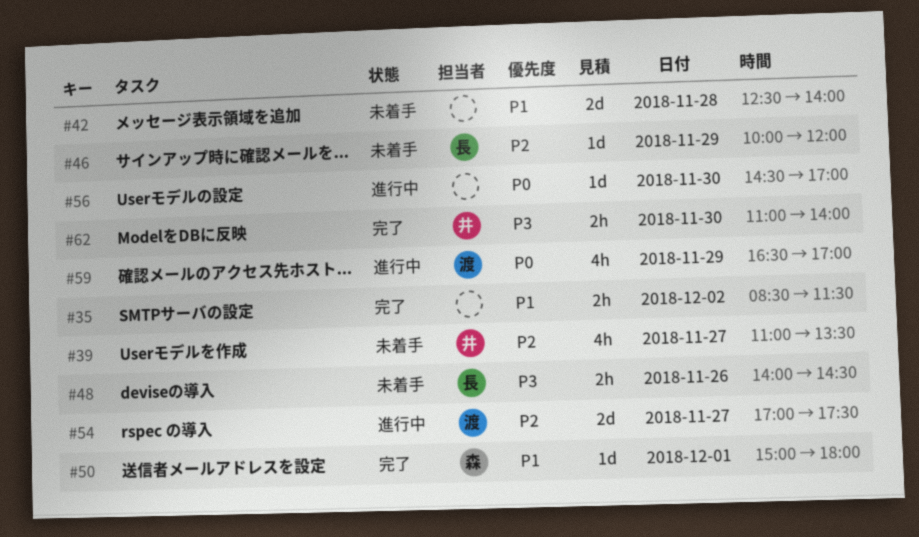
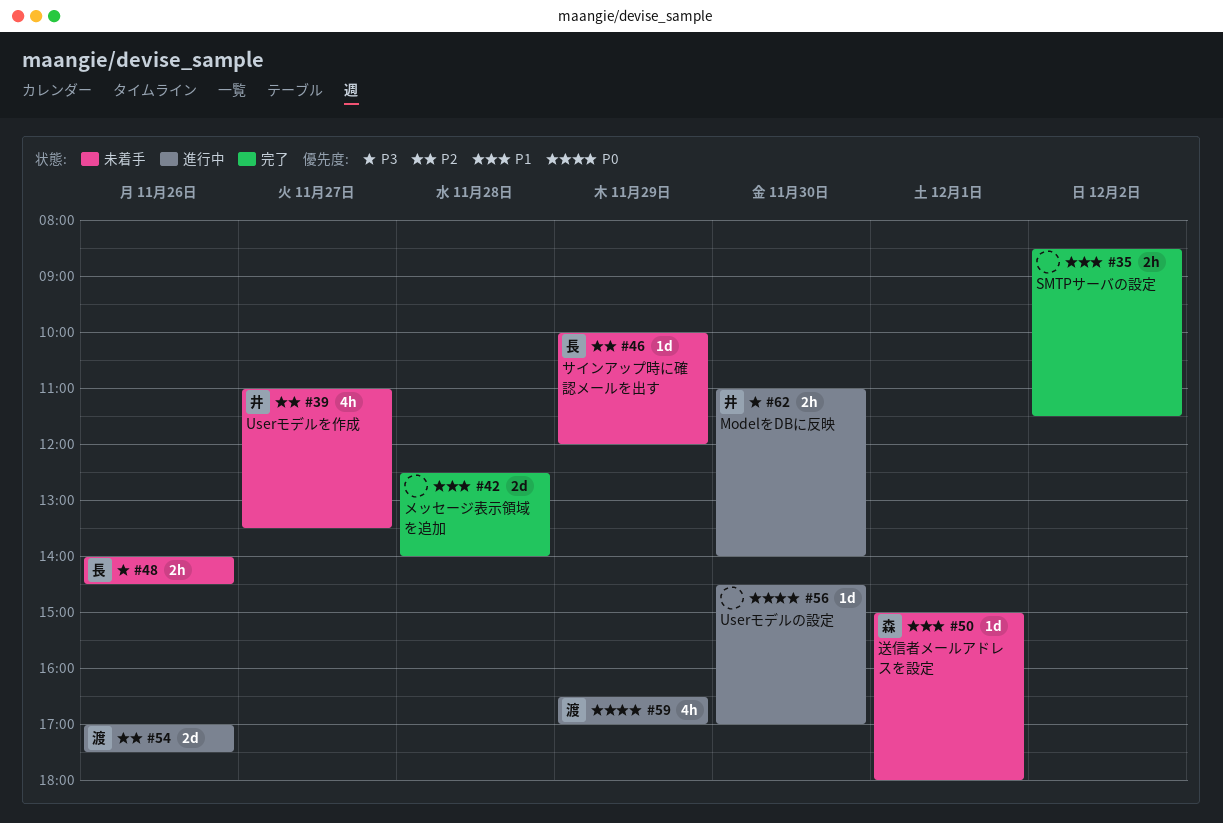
#42, status: 未着手 -> 完了
#50, status: 完了 -> 未着手
#54, day: Nov 27 -> Nov 26
#62, status: 完了 -> 進行中

